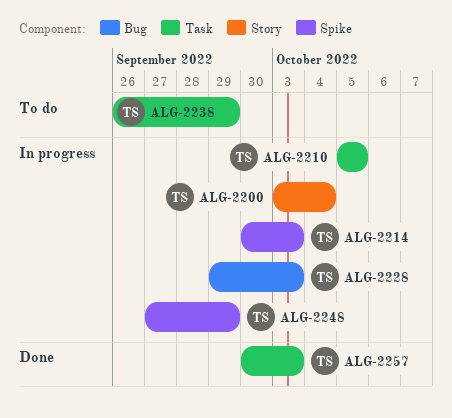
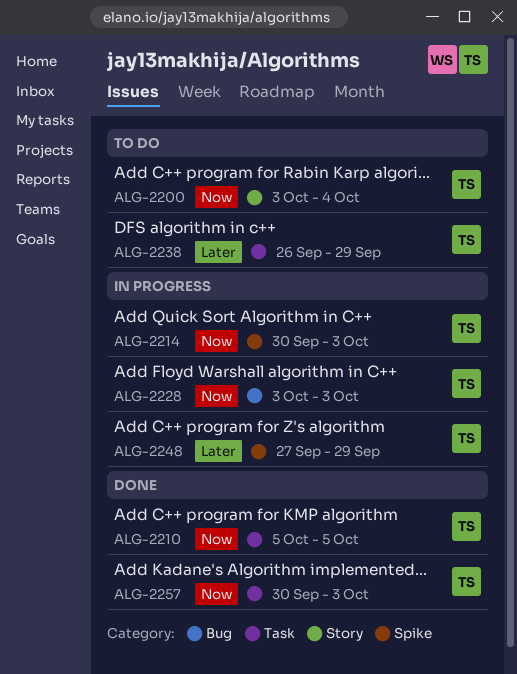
ALG-2200, status: In progress -> To do
ALG-2210, status: In progress -> Done
ALG-2228, start: Sep 29 -> Oct 3

